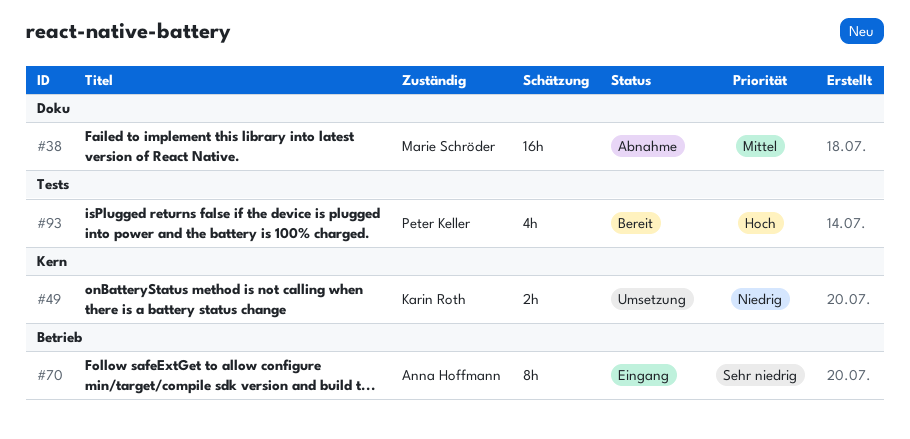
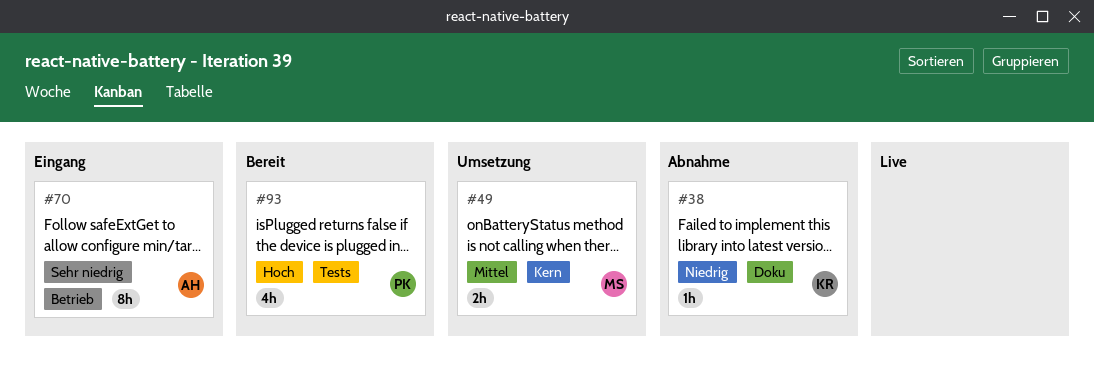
#38, owner: Marie Schröder -> Karin Roth
#38, priority: Mittel -> Niedrig
#38, estimate: 16h -> 1h
#49, owner: Karin Roth -> Marie Schröder
#49, priority: Niedrig -> Mittel

